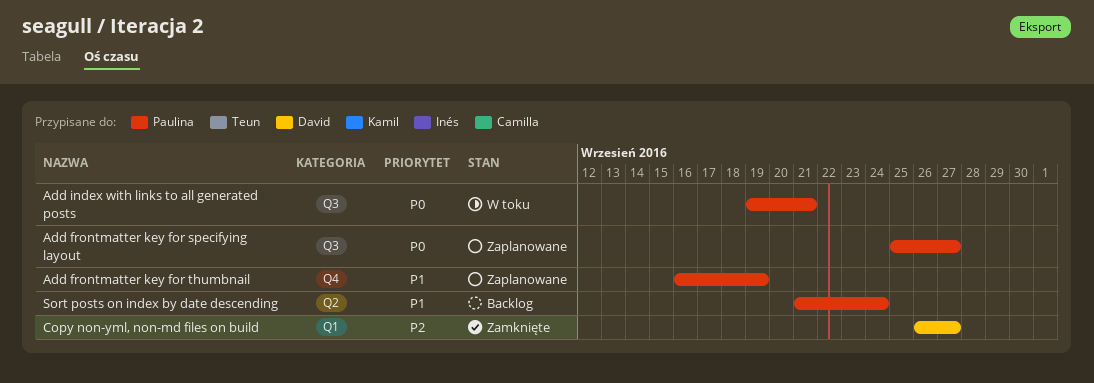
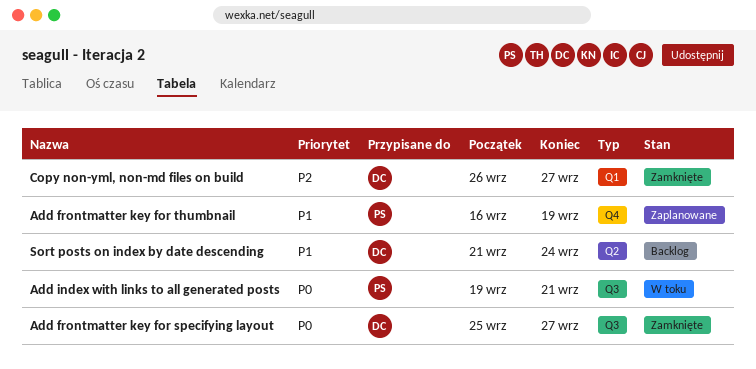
Add frontmatter key for specifying layout, status: Zaplanowane -> Zamknięte
Add frontmatter key for specifying layout, owner: Paulina -> David
Sort posts on index by date descending, owner: Paulina -> David

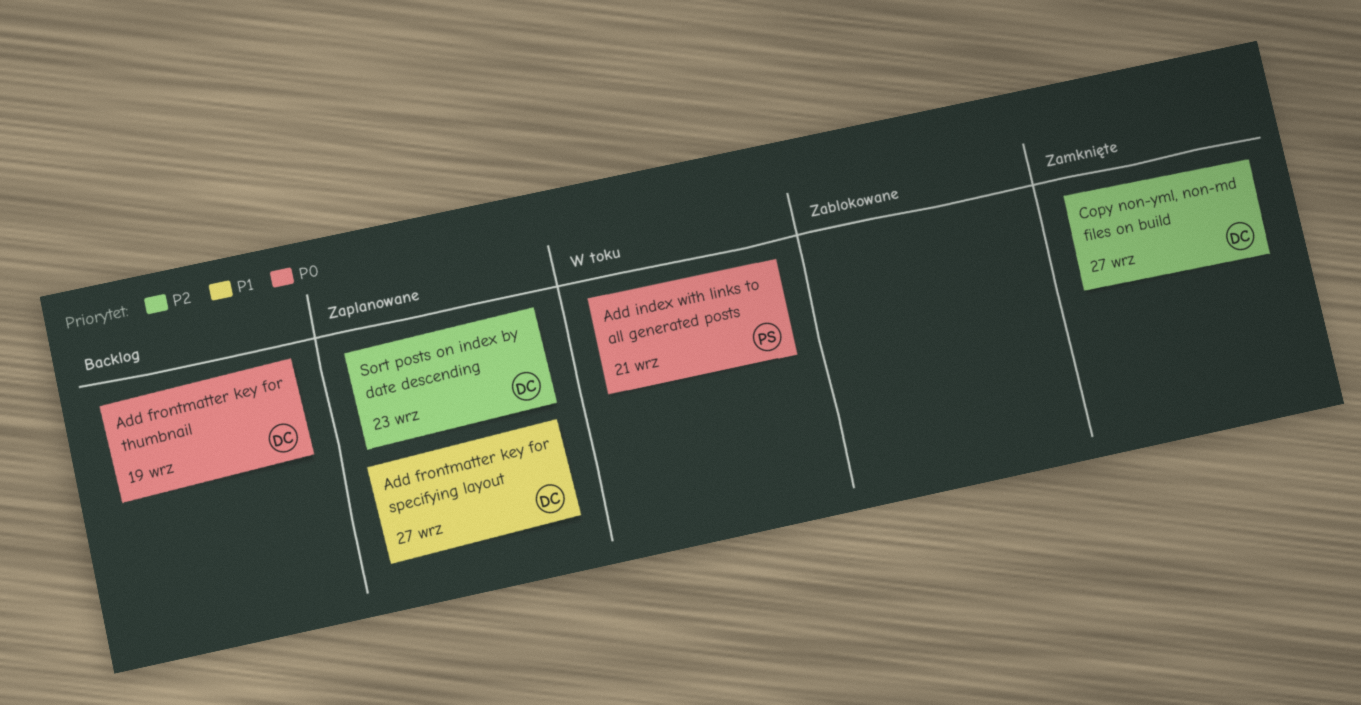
Add frontmatter key for specifying layout, status: Zamknięte -> Zaplanowane
Add frontmatter key for specifying layout, priority: P0 -> P1
Add frontmatter key for thumbnail, status: Zaplanowane -> Backlog
Add frontmatter key for thumbnail, owner: PS -> DC
Add frontmatter key for thumbnail, priority: P1 -> P0
Sort posts on index by date descending, status: Backlog -> Zaplanowane
Sort posts on index by date descending, priority: P1 -> P2
Sort posts on index by date descending, due: Sep 24 -> Sep 23

